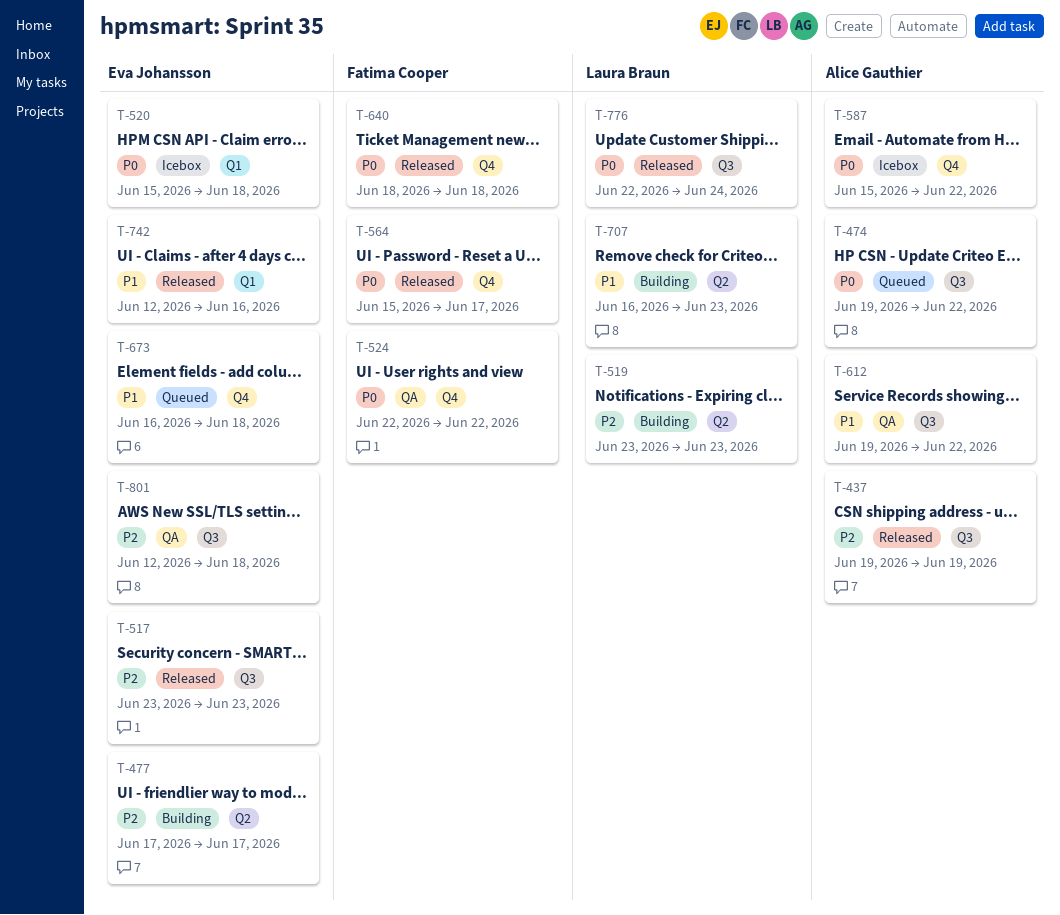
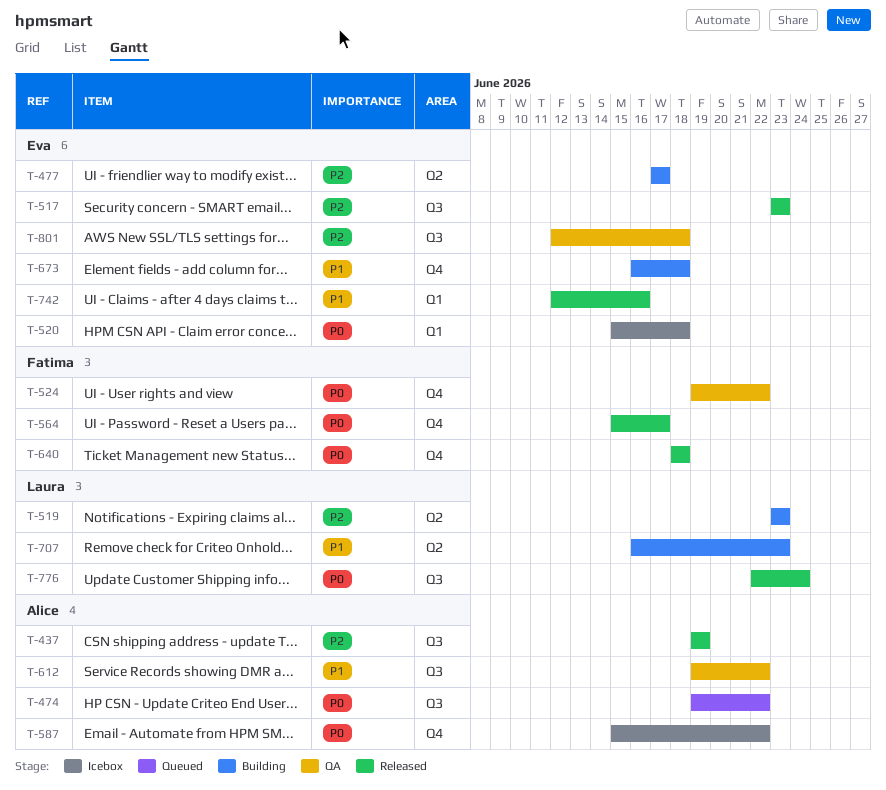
T-524, start: Jun 22 -> Jun 19
T-673, status: Queued -> Building

